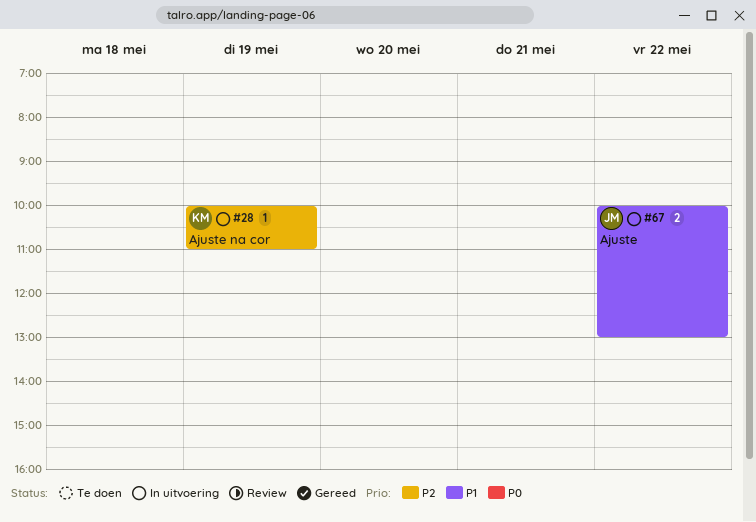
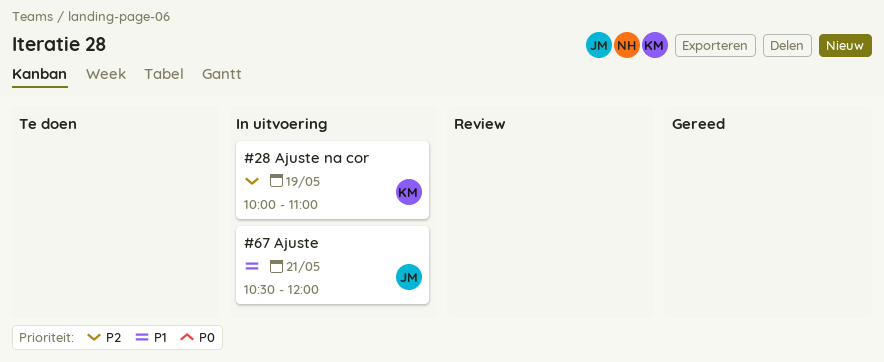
#67, day: May 22 -> May 21
#67, begins: 10:00 -> 10:30
#67, ends: 13:00 -> 12:00

